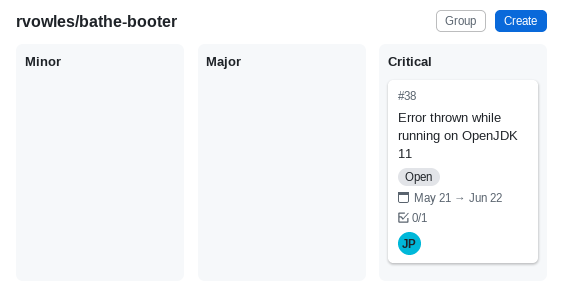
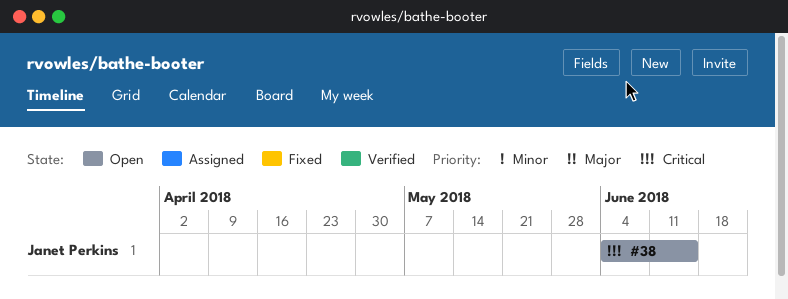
#38, start: May 21 -> Jun 4
#38, due: Jun 22 -> Jun 15

